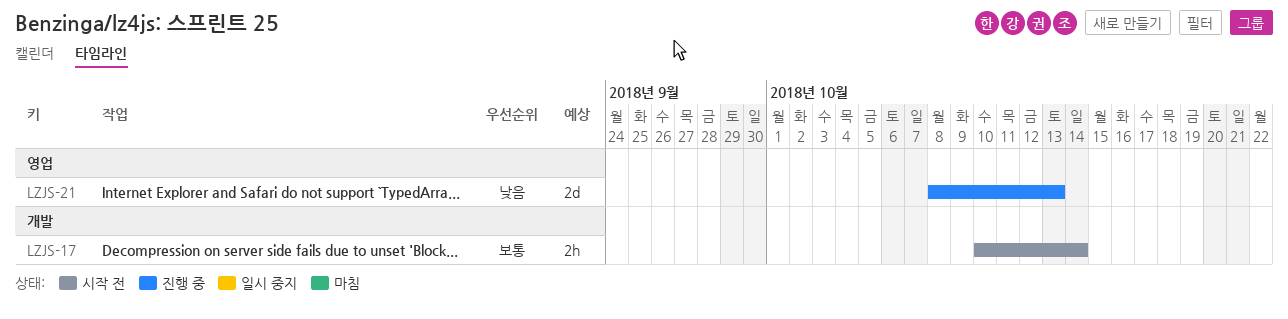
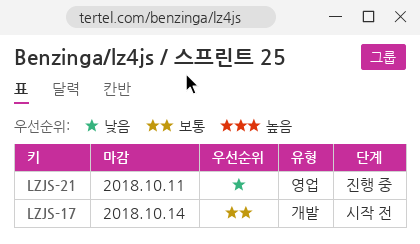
LZJS-21, due: Oct 13 -> Oct 11

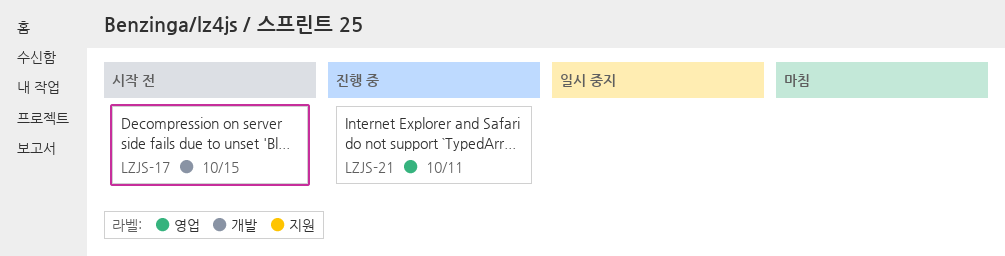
LZJS-17, due: Oct 14 -> Oct 15

